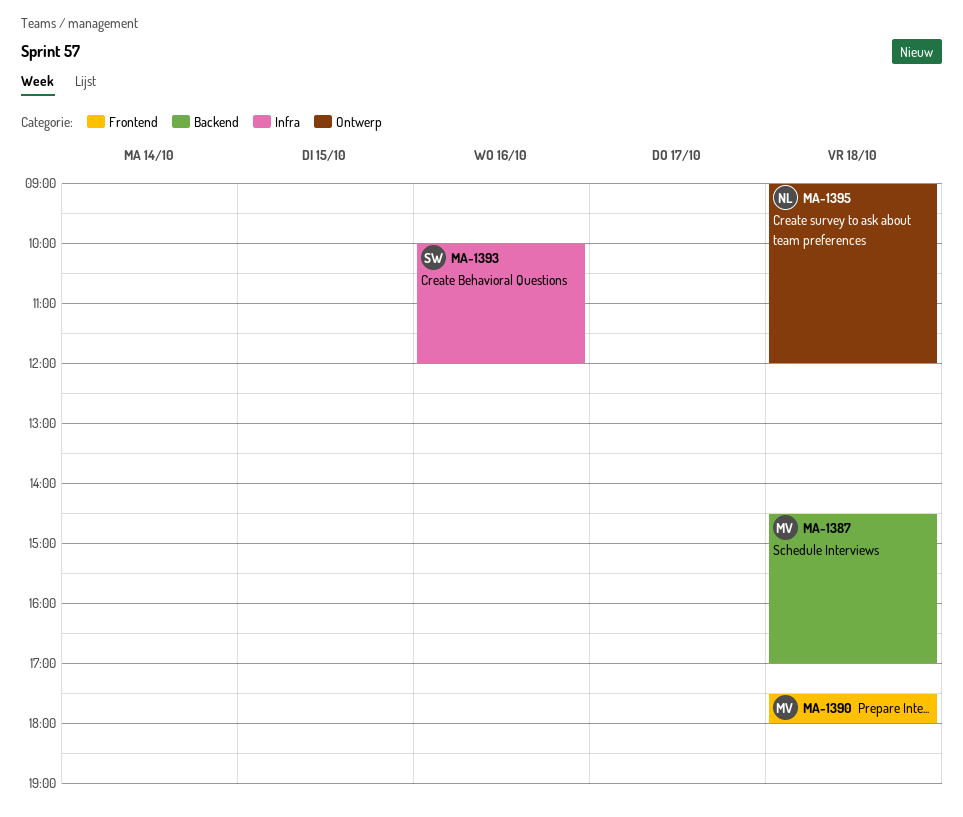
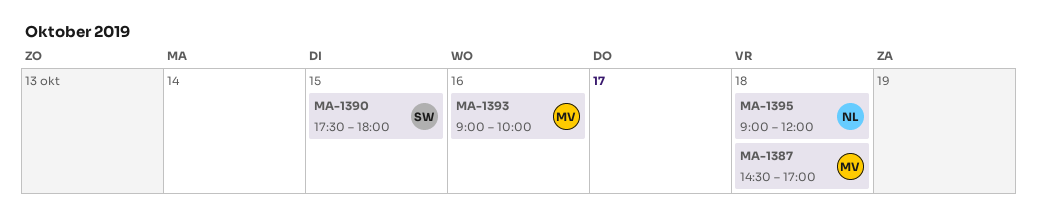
MA-1390, owner: MV -> SW
MA-1390, day: Oct 18 -> Oct 15
MA-1393, owner: SW -> MV
MA-1393, begins: 10:00 -> 09:00
MA-1393, ends: 12:00 -> 10:00

